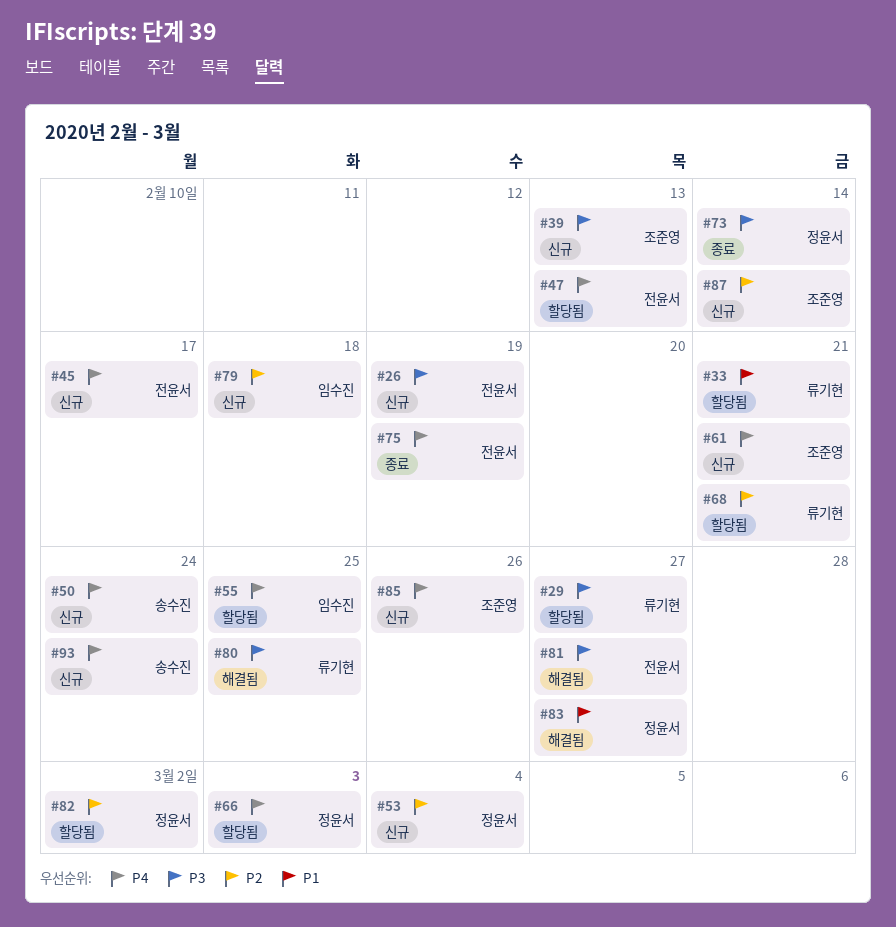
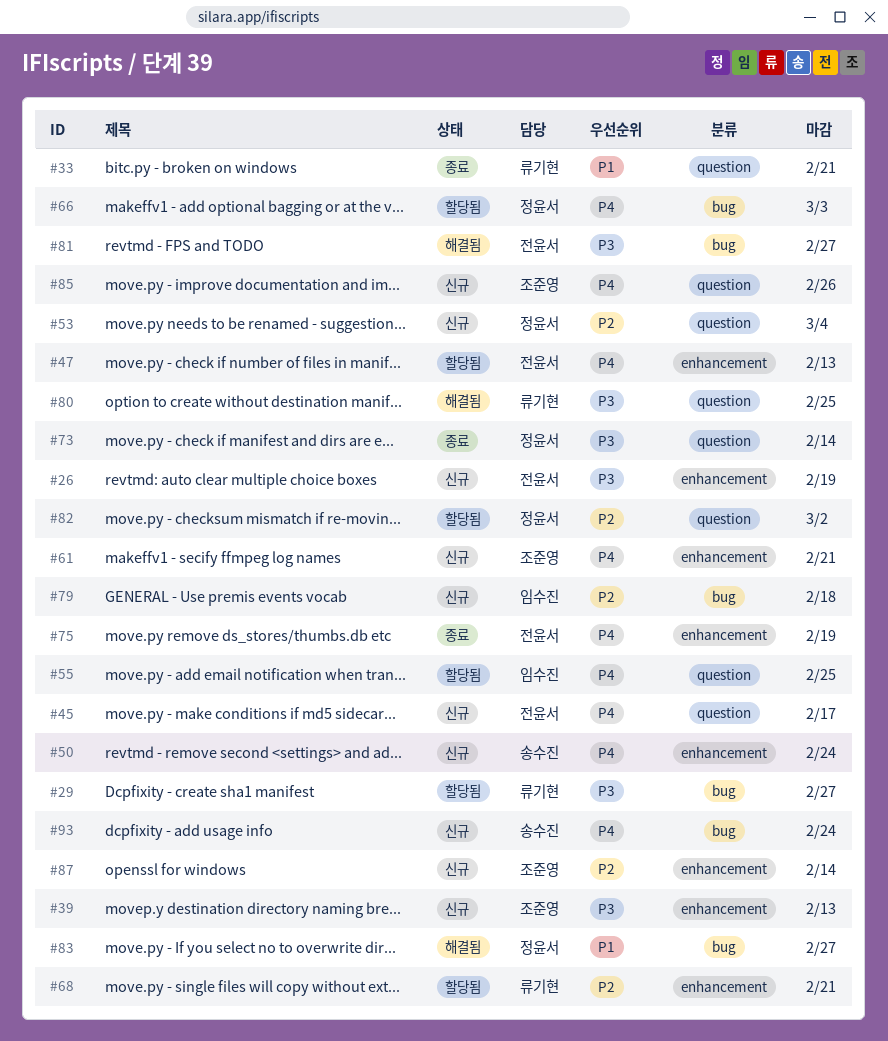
#33, status: 할당됨 -> 종료

